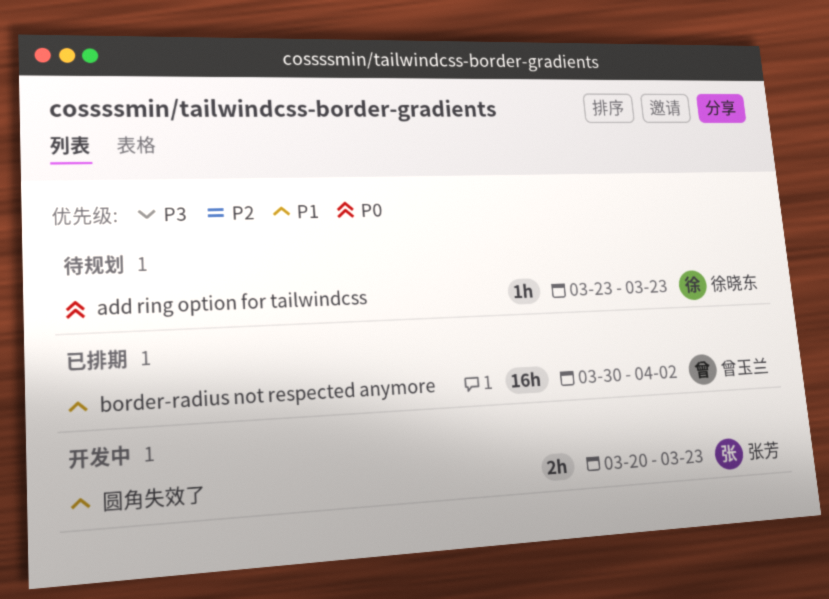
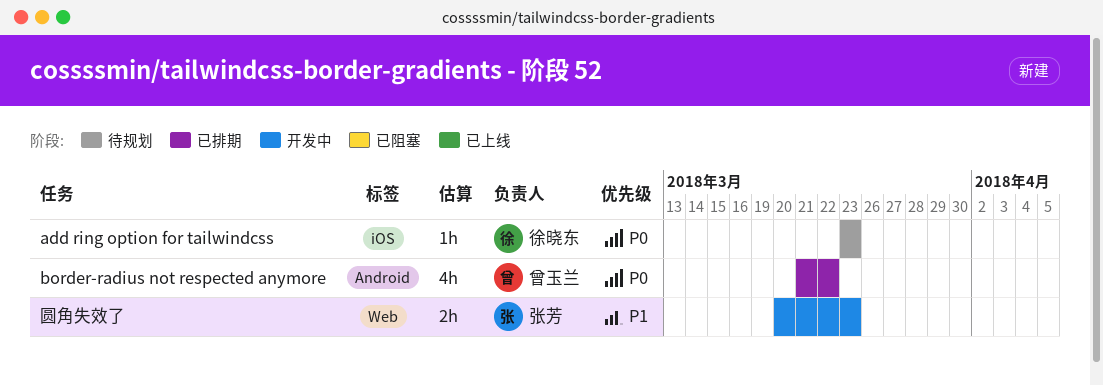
border-radius not respected anymore, priority: P1 -> P0
border-radius not respected anymore, estimate: 16h -> 4h
border-radius not respected anymore, start: Mar 30 -> Mar 21
border-radius not respected anymore, due: Apr 2 -> Mar 22

